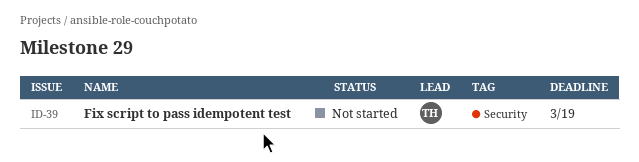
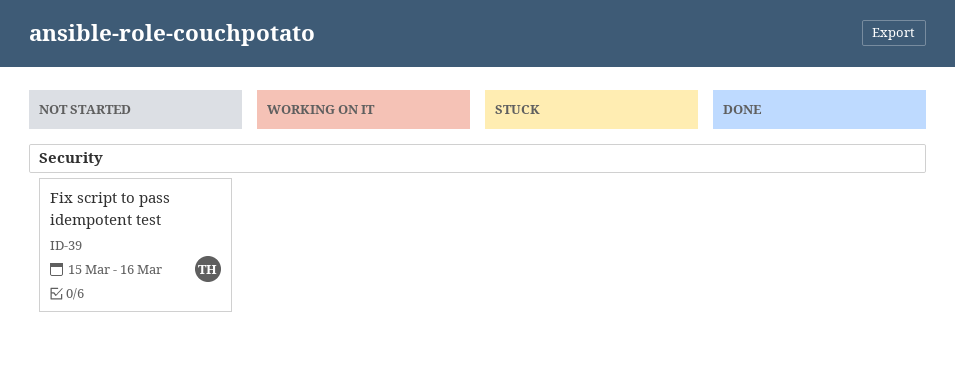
ID-39, due: Mar 19 -> Mar 16

